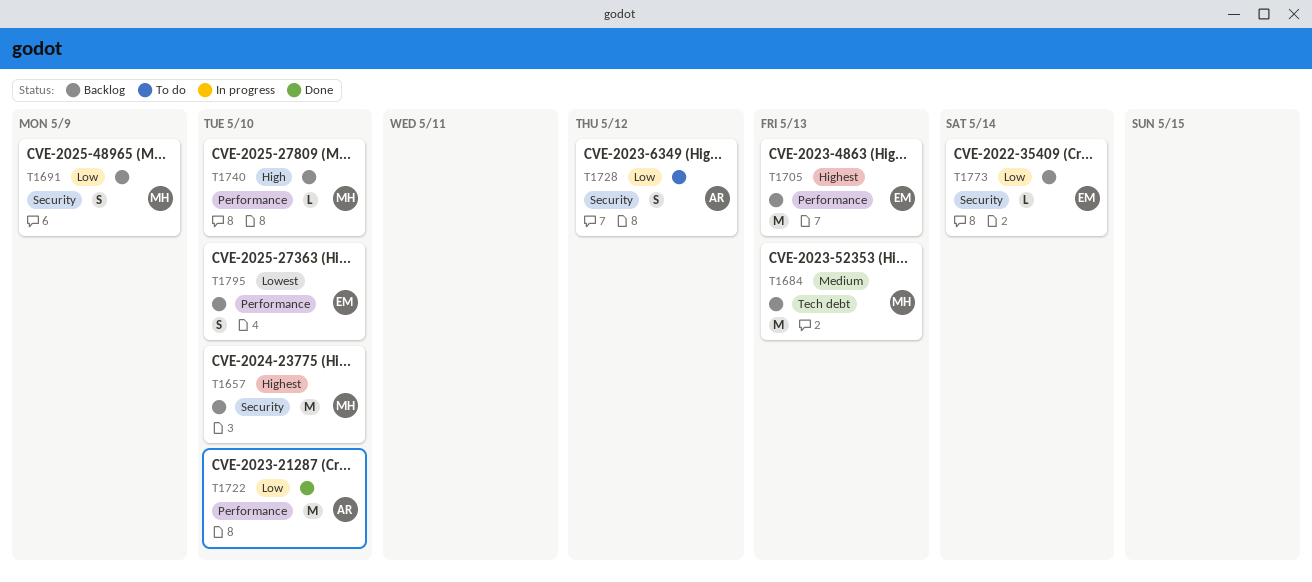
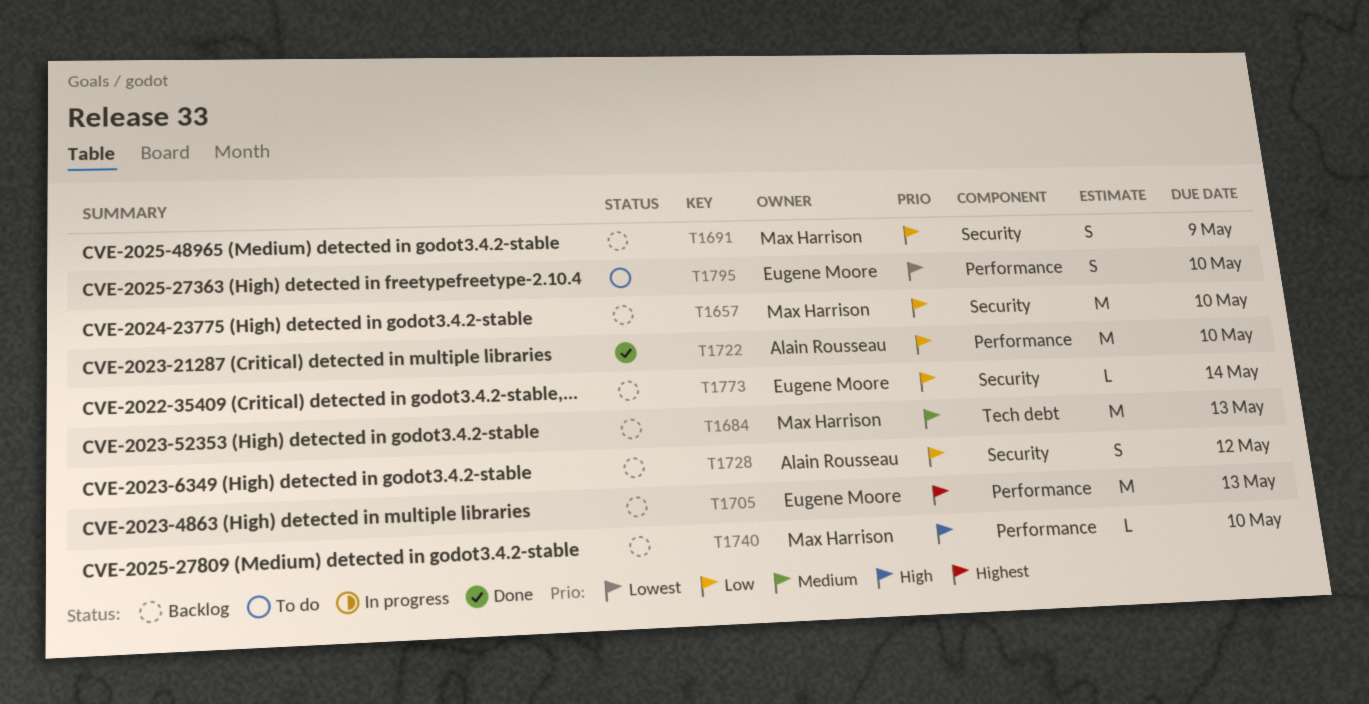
T1657, priority: Highest -> Low
T1728, status: To do -> Backlog
T1795, status: Backlog -> To do

